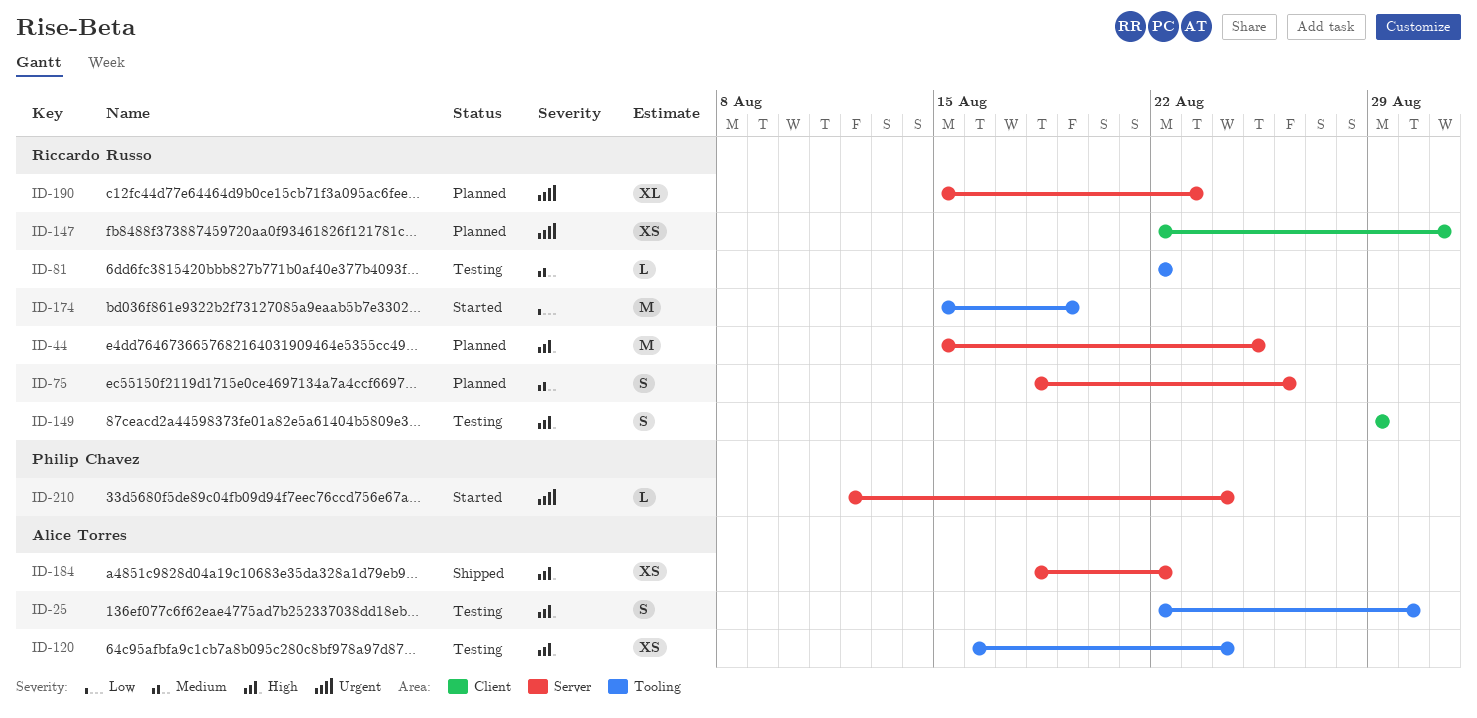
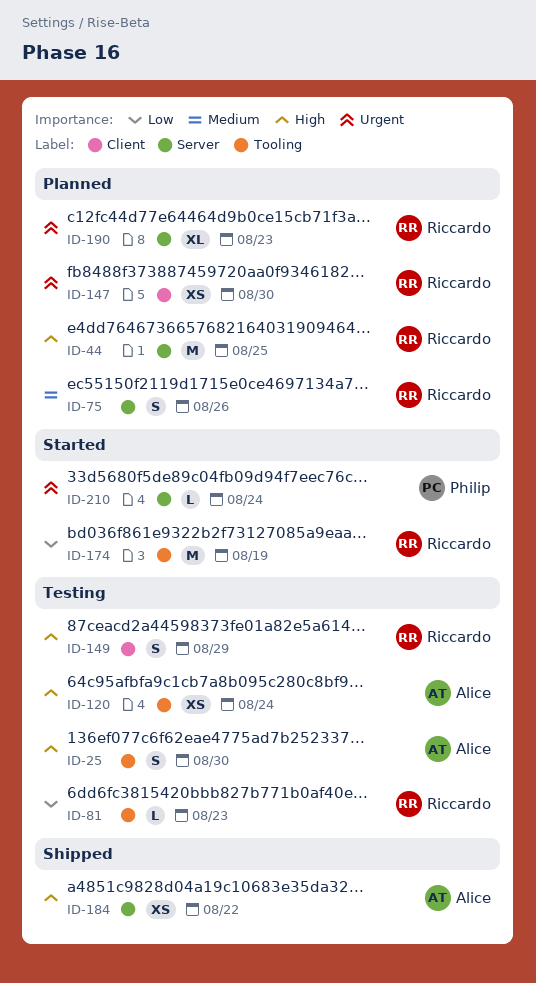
ID-81, priority: Medium -> Low
ID-81, due: Aug 22 -> Aug 23
ID-147, due: Aug 31 -> Aug 30

